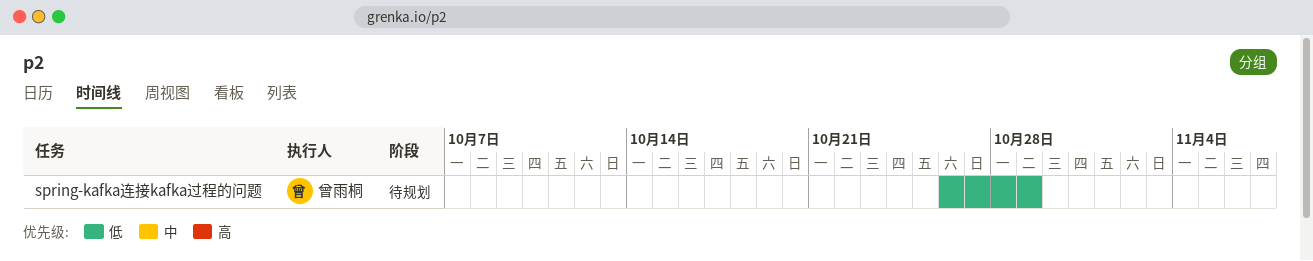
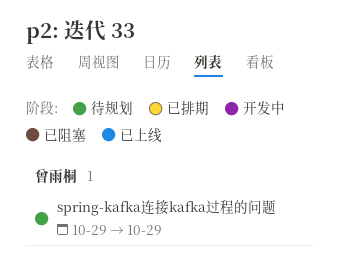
spring-kafka连接kafka过程的问题, start: Oct 26 -> Oct 29

